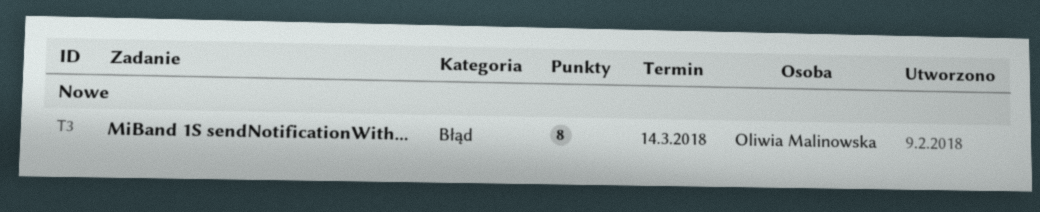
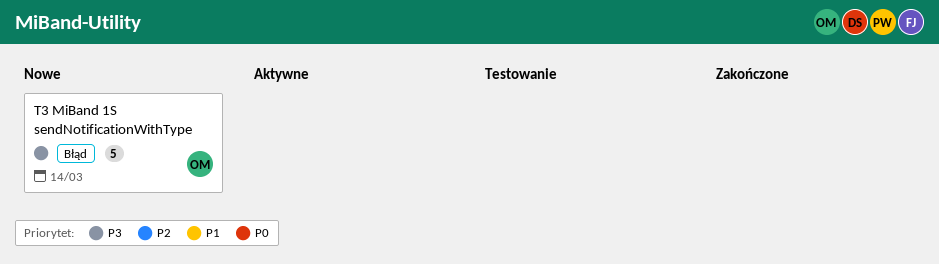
T3, estimate: 8 -> 5

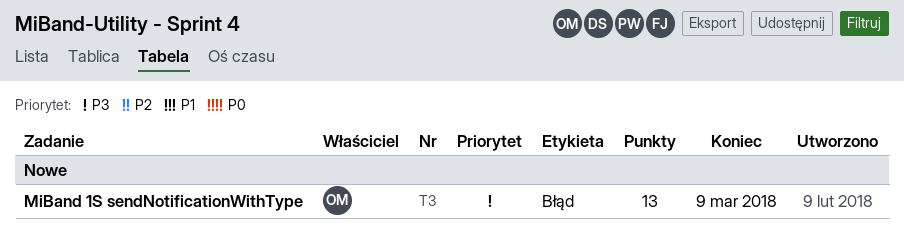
T3, estimate: 5 -> 13
T3, due: Mar 14 -> Mar 9

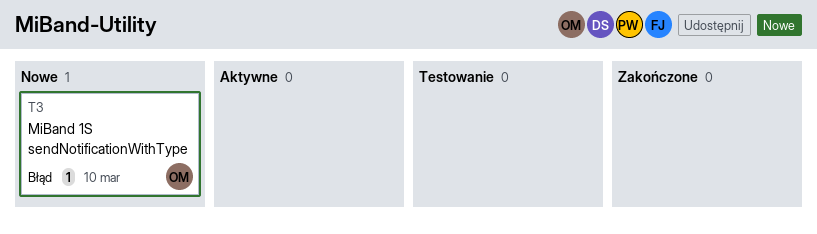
T3, estimate: 13 -> 1
T3, due: Mar 9 -> Mar 10

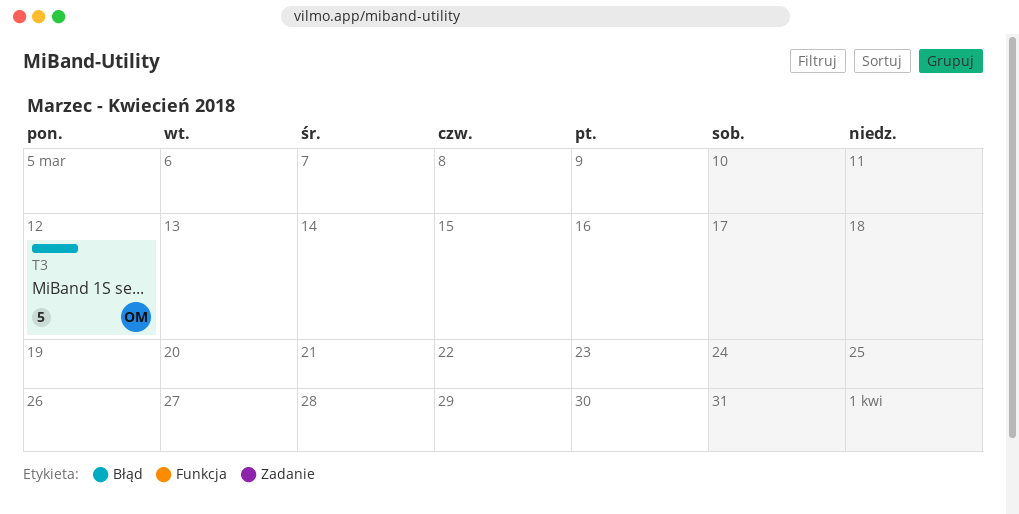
T3, estimate: 1 -> 5
T3, due: Mar 10 -> Mar 12

